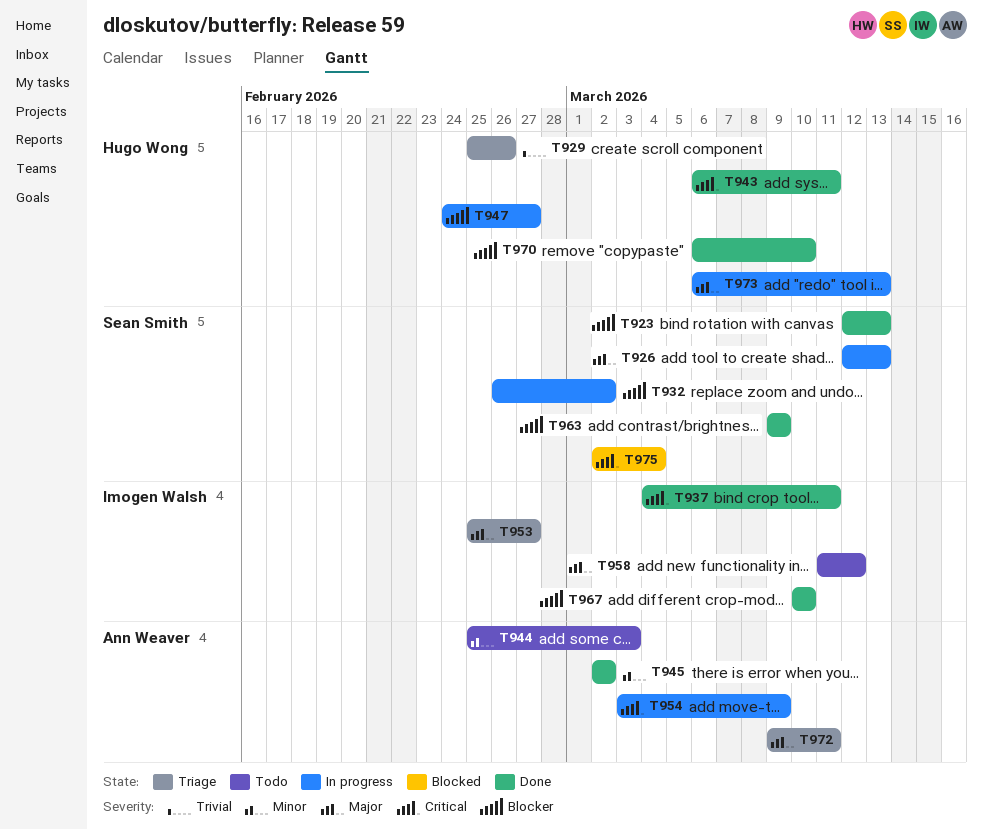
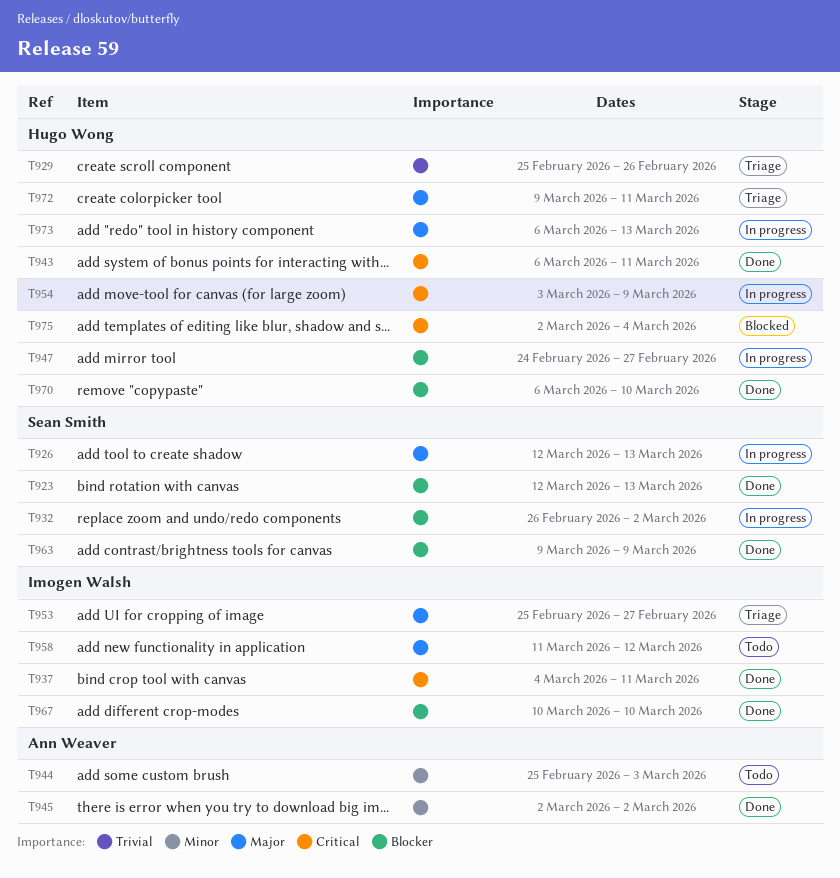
T954, owner: Ann Weaver -> Hugo Wong
T972, owner: Ann Weaver -> Hugo Wong
T975, owner: Sean Smith -> Hugo Wong

